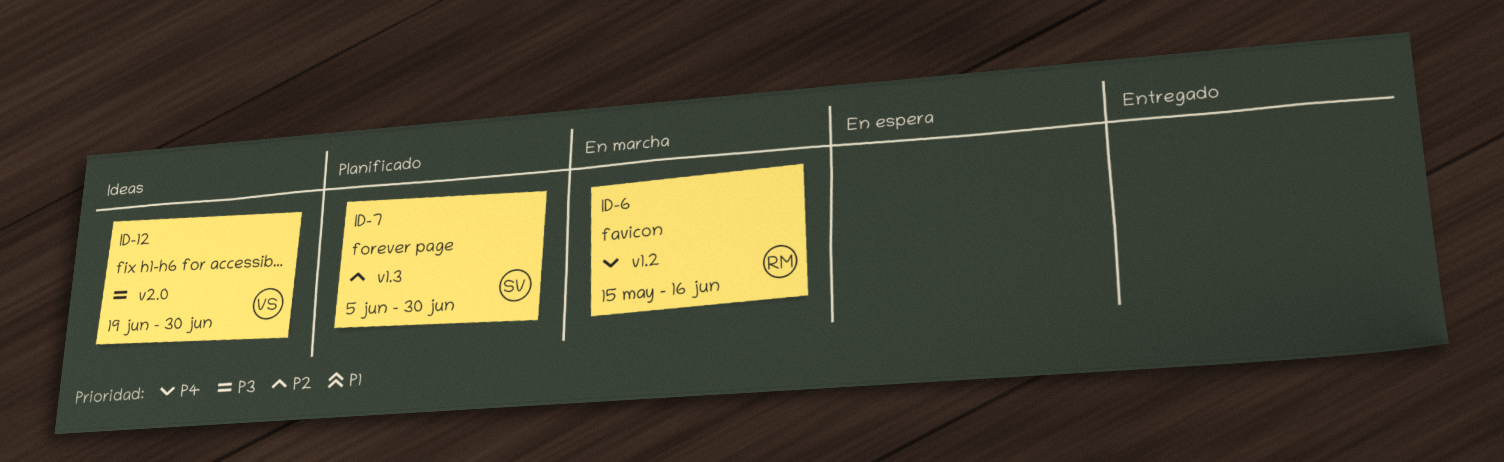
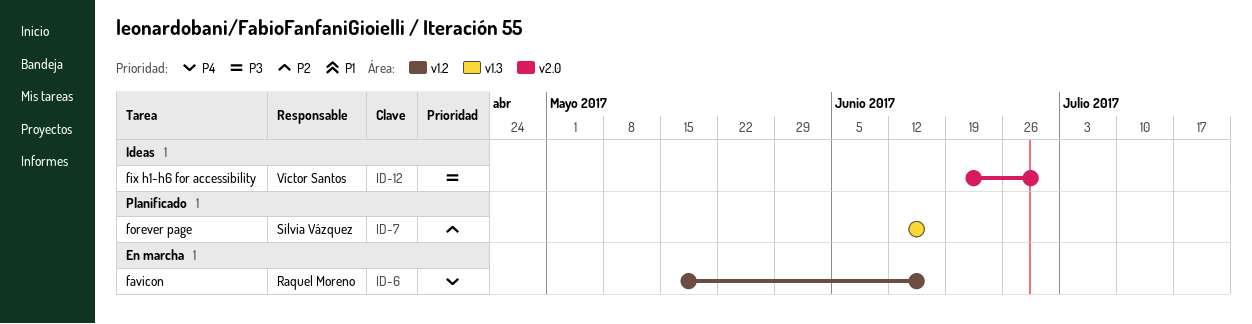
ID-7, start: Jun 5 -> Jun 12
ID-7, due: Jun 30 -> Jun 16

